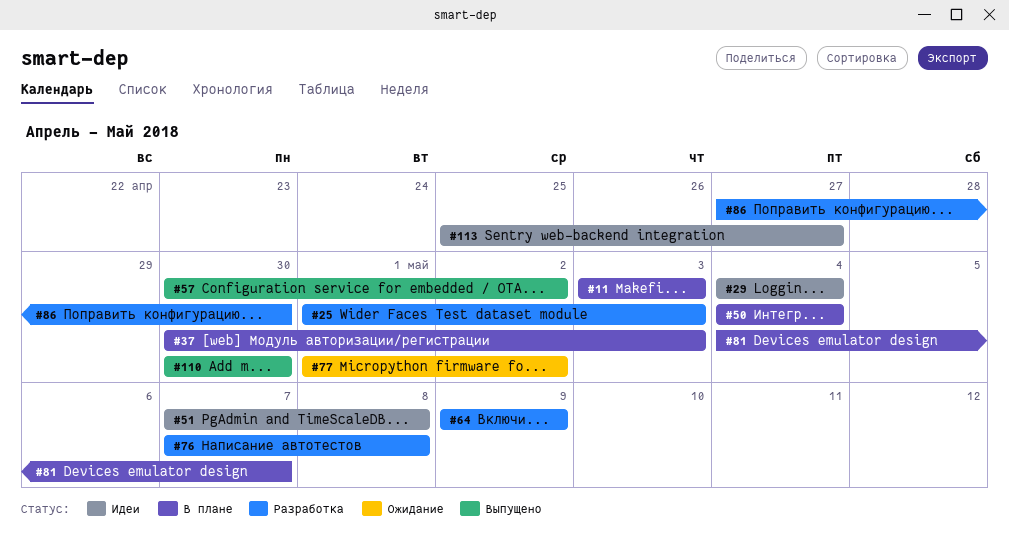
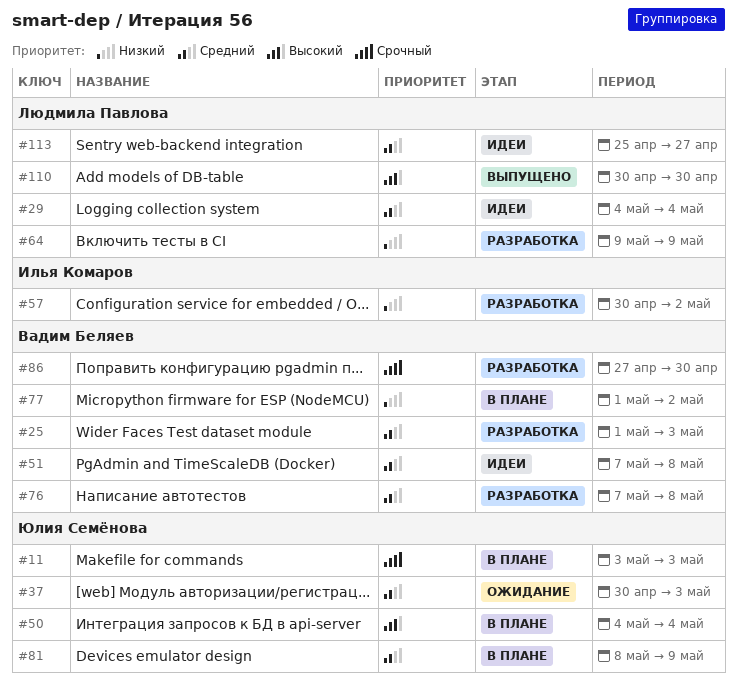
#37, status: В плане -> Ожидание
#57, status: Выпущено -> Разработка
#77, status: Ожидание -> В плане
#81, start: May 4 -> May 8
#81, due: May 7 -> May 9

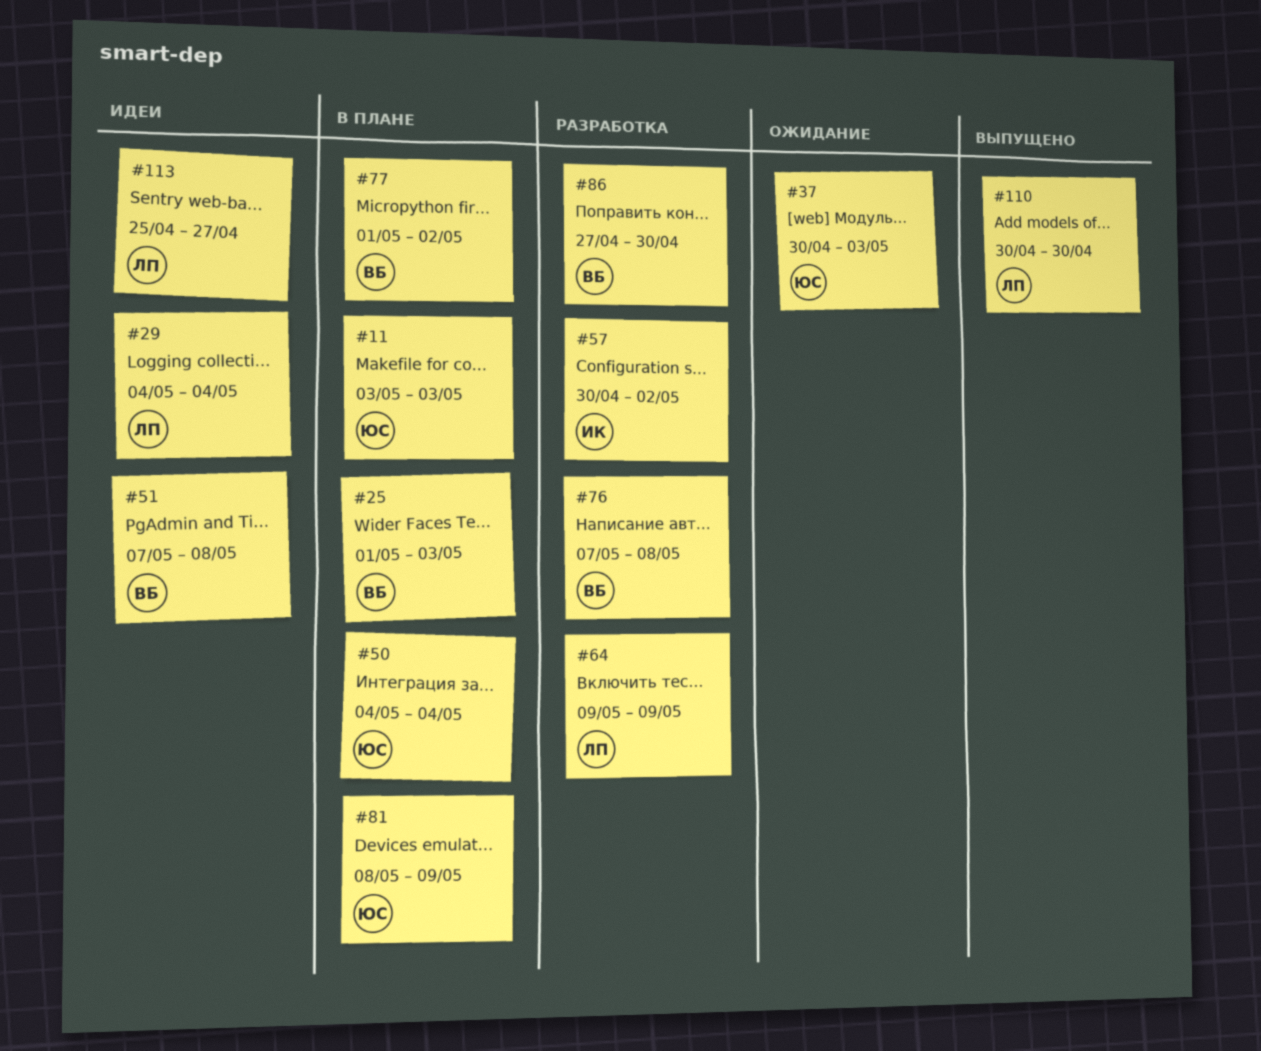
#25, status: Разработка -> В плане

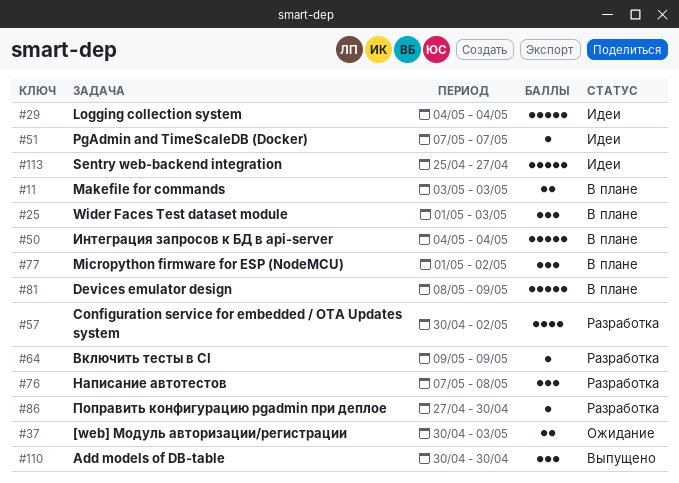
#51, due: May 8 -> May 7

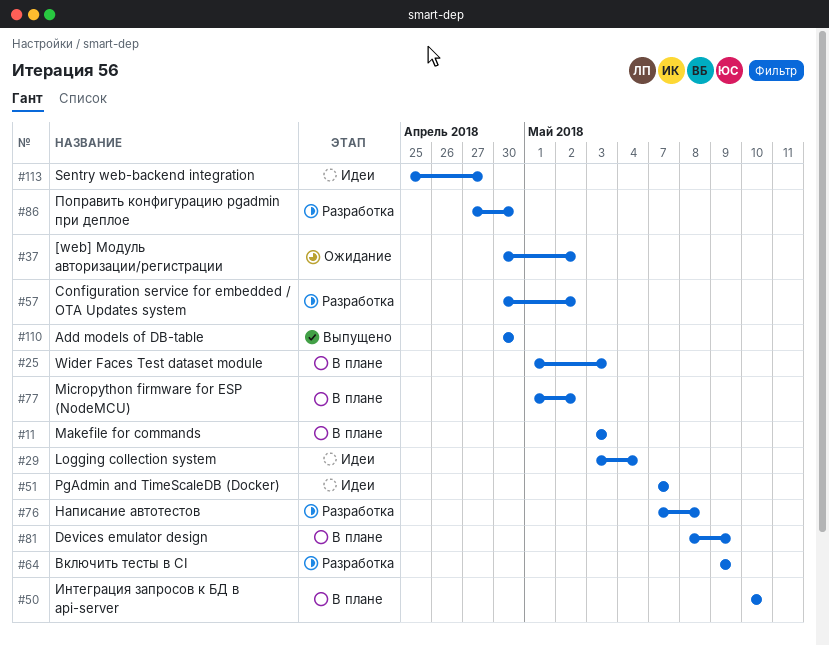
#29, start: May 4 -> May 3
#37, due: May 3 -> May 2
#50, start: May 4 -> May 10
#50, due: May 4 -> May 10

